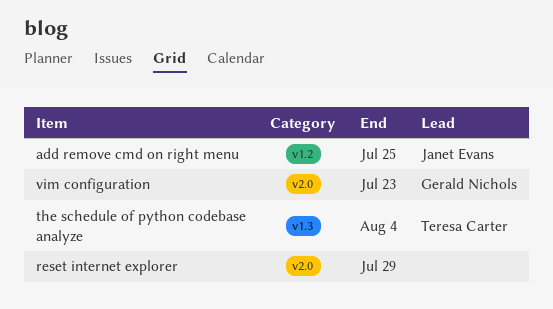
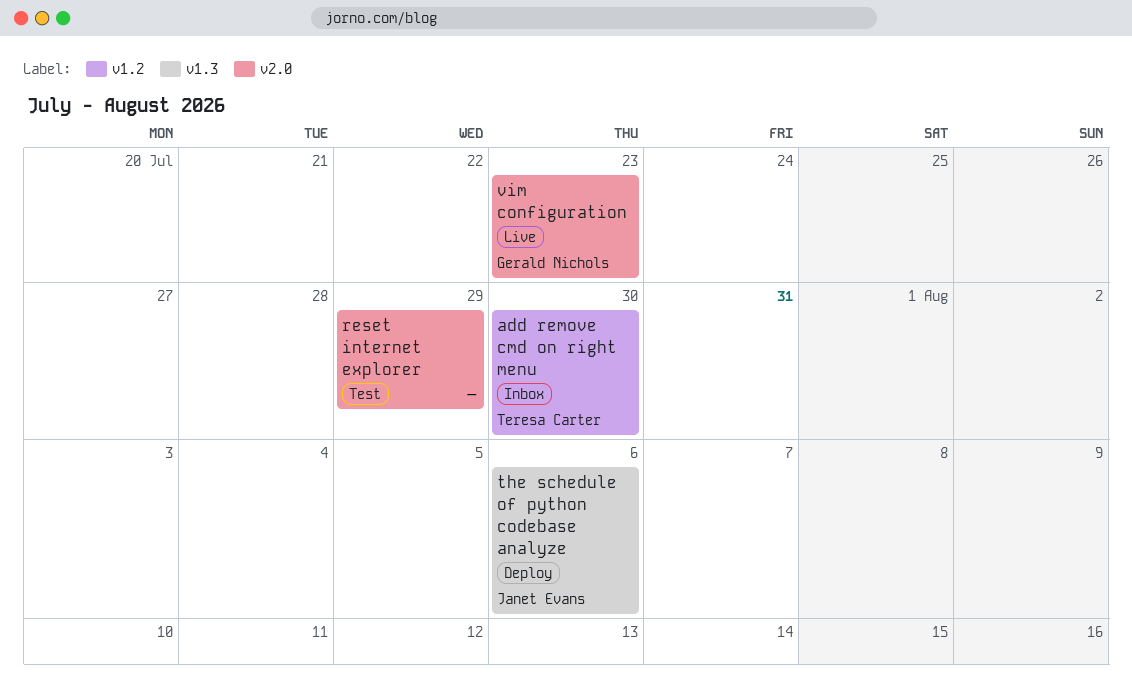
add remove cmd on right menu, owner: Janet Evans -> Teresa Carter
add remove cmd on right menu, due: Jul 25 -> Jul 30
the schedule of python codebase analyze, owner: Teresa Carter -> Janet Evans
the schedule of python codebase analyze, due: Aug 4 -> Aug 6

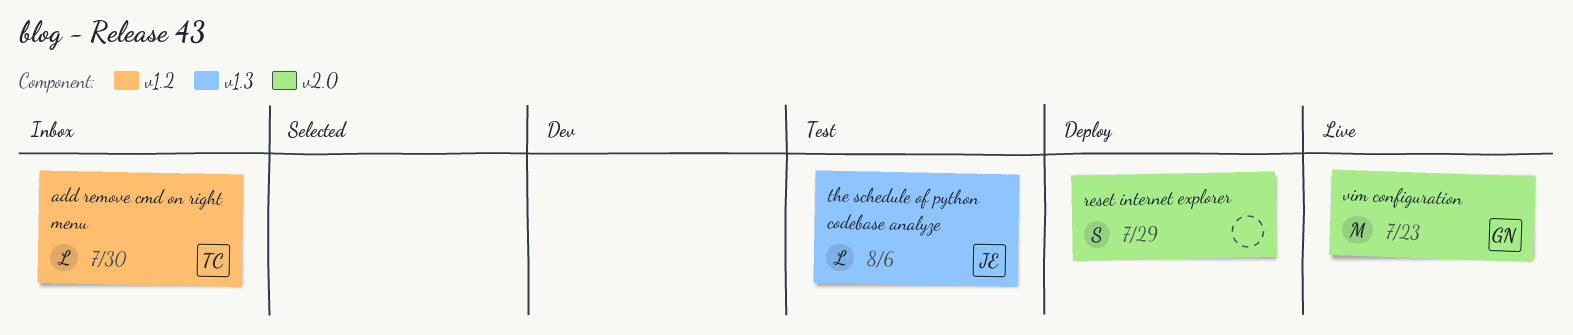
reset internet explorer, status: Test -> Deploy
the schedule of python codebase analyze, status: Deploy -> Test

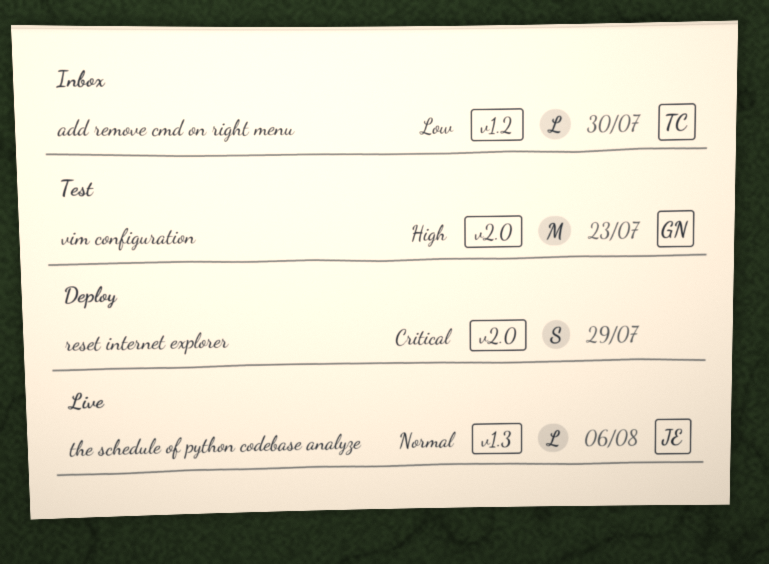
the schedule of python codebase analyze, status: Test -> Live
vim configuration, status: Live -> Test

